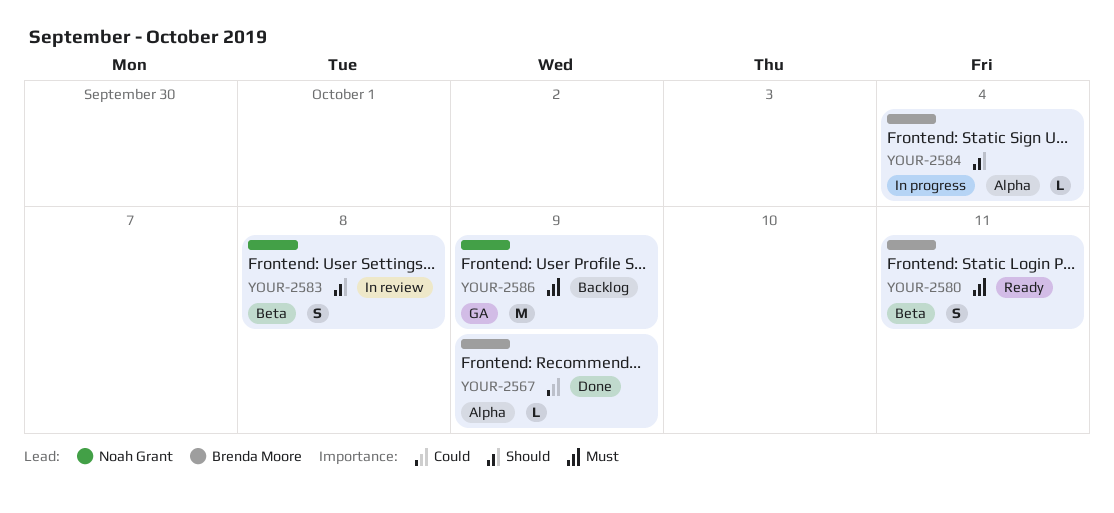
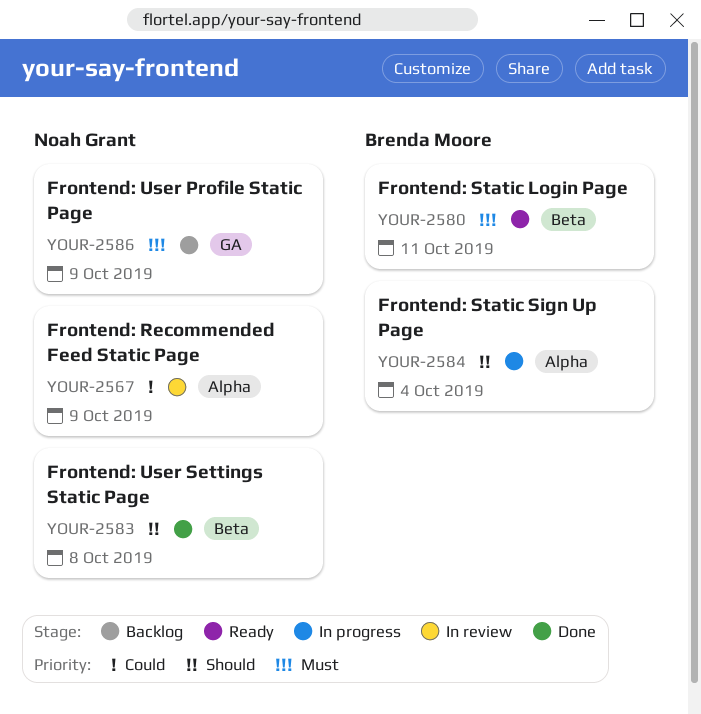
YOUR-2567, status: Done -> In review
YOUR-2567, owner: Brenda Moore -> Noah Grant
YOUR-2583, status: In review -> Done

